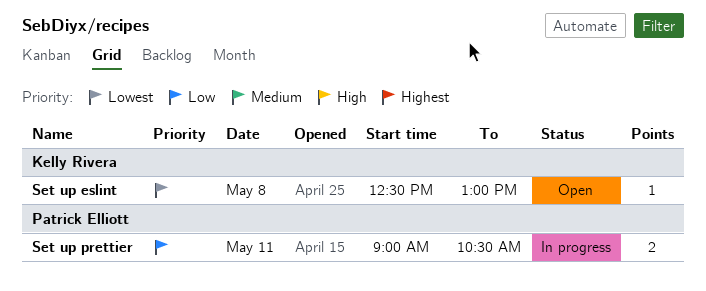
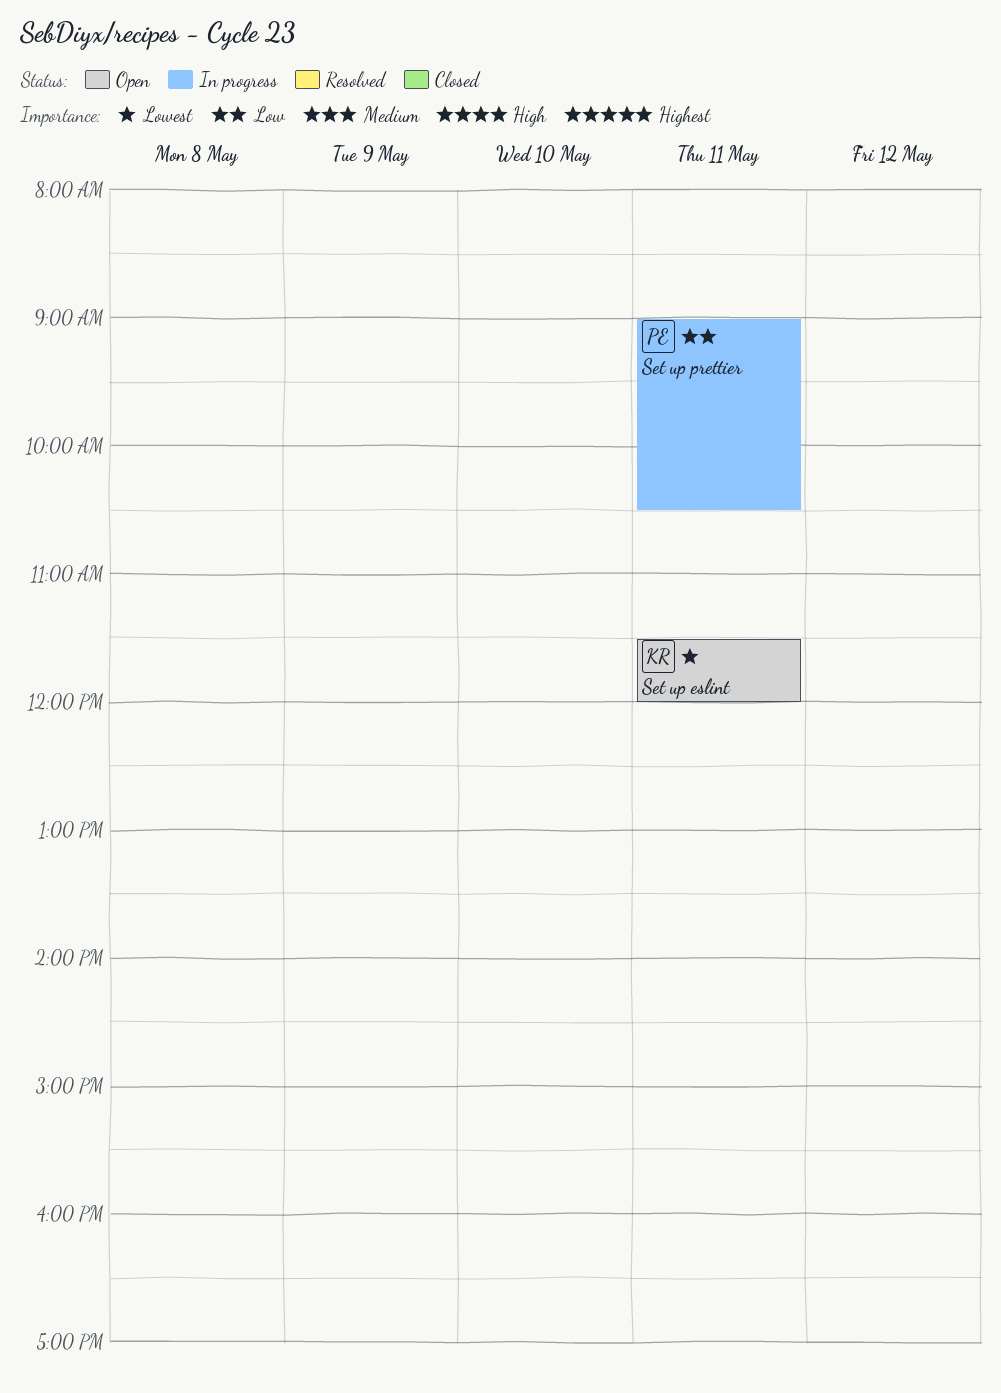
Set up eslint, day: May 8 -> May 11
Set up eslint, begins: 12:30 -> 11:30
Set up eslint, ends: 13:00 -> 12:00

